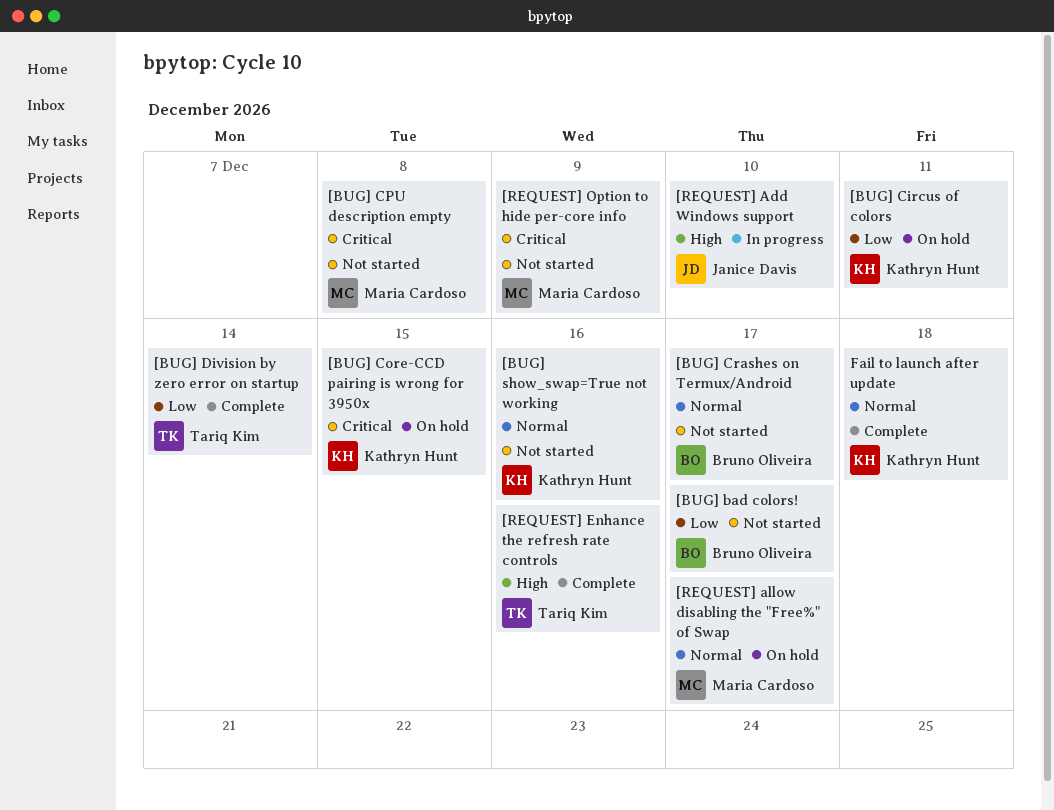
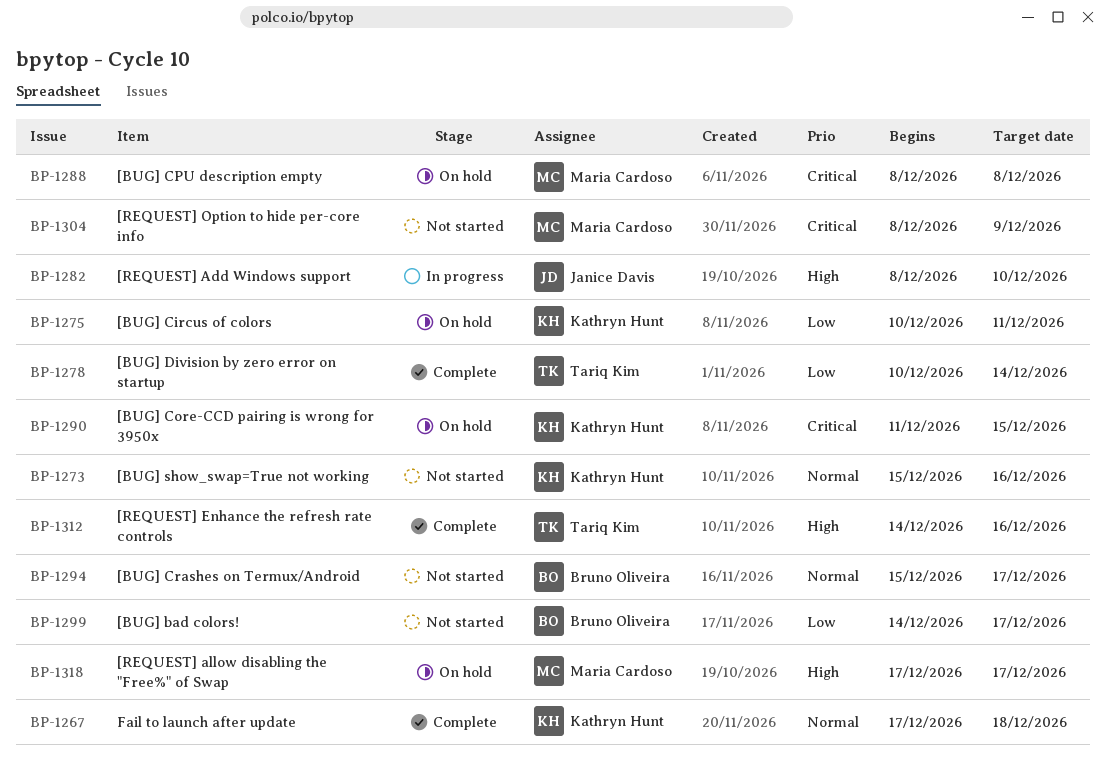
[BUG] CPU description empty, status: Not started -> On hold
[REQUEST] allow disabling the "Free%" of Swap, priority: Normal -> High

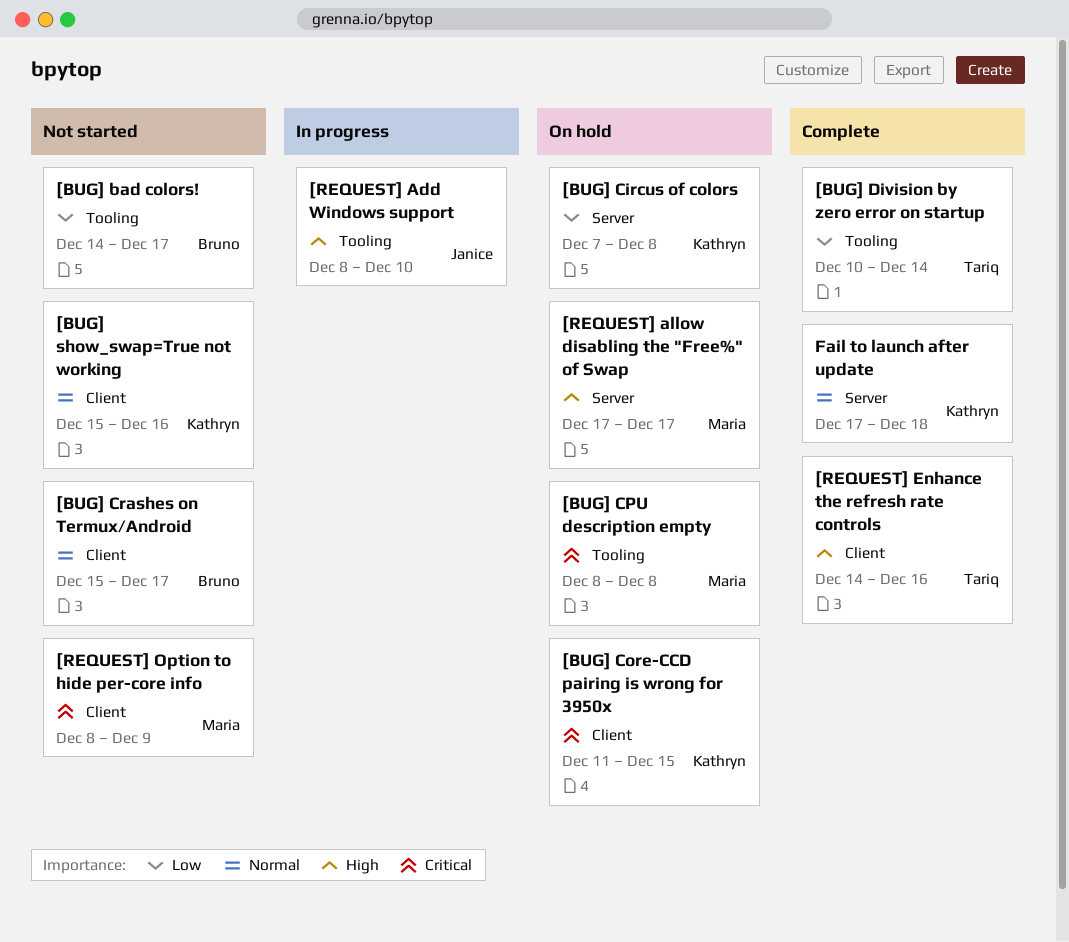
[BUG] Circus of colors, start: Dec 10 -> Dec 7
[BUG] Circus of colors, due: Dec 11 -> Dec 8

